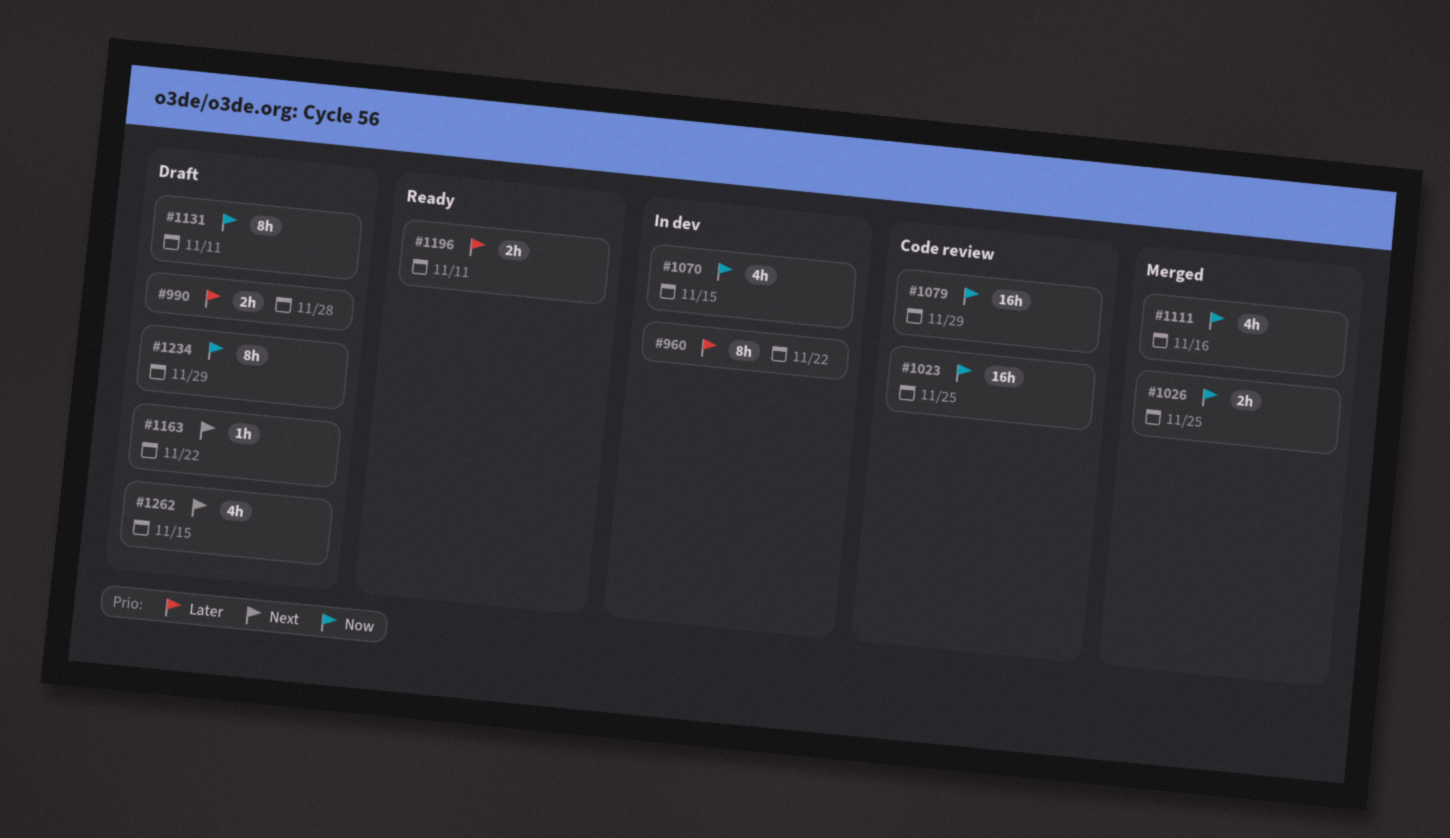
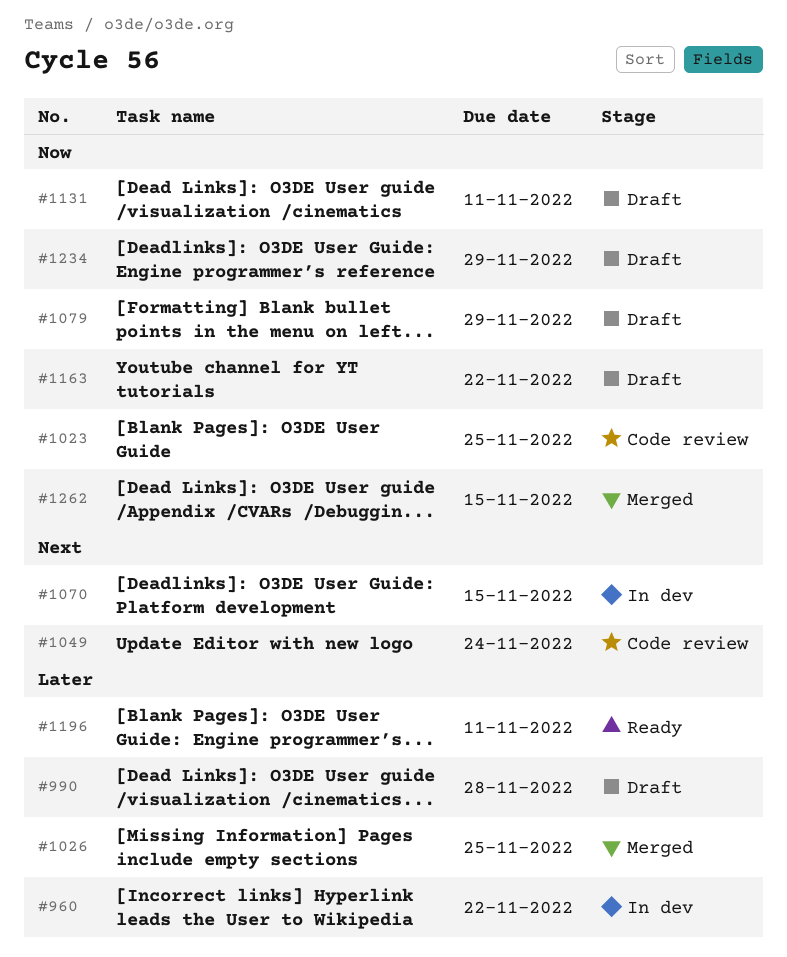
#1026, priority: Now -> Later
#1049: none -> present
#1070, priority: Now -> Next
#1079, status: Code review -> Draft
#1111: present -> none
#1163, priority: Next -> Now
#1262, status: Draft -> Merged
#1262, priority: Next -> Now

